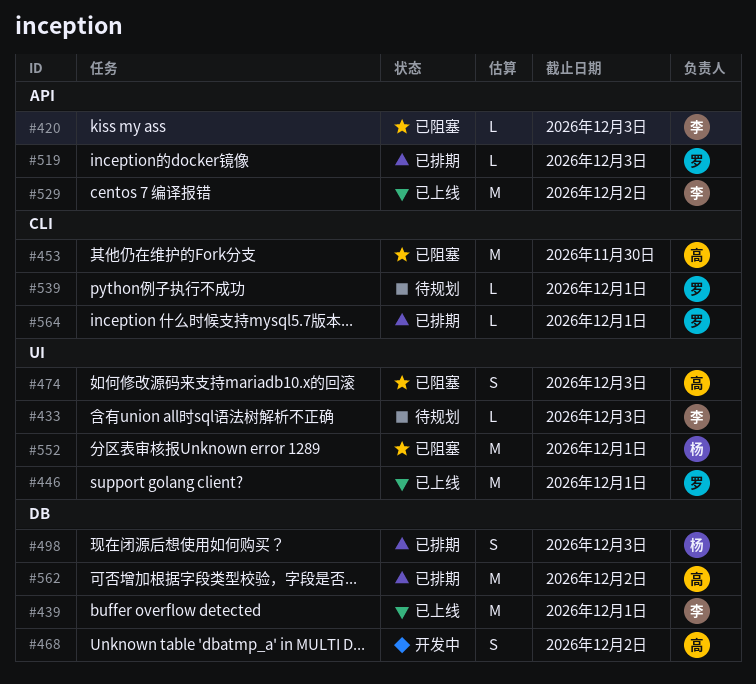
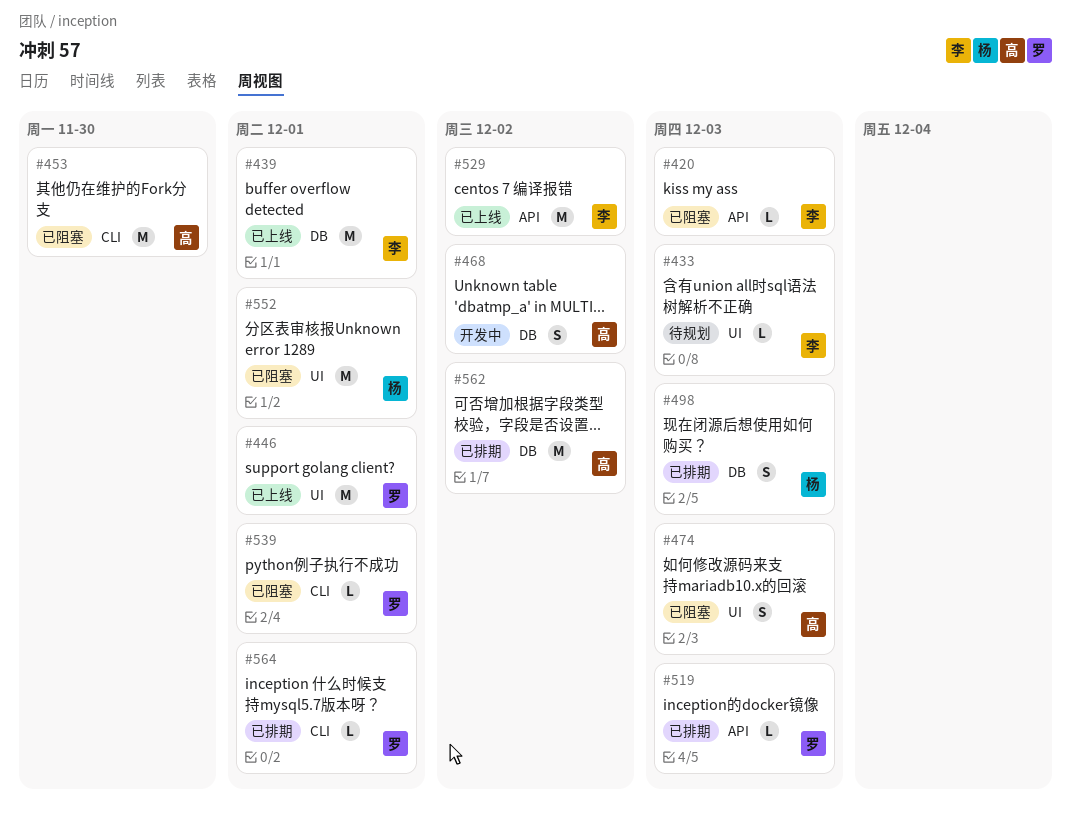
#539, status: 待规划 -> 已阻塞

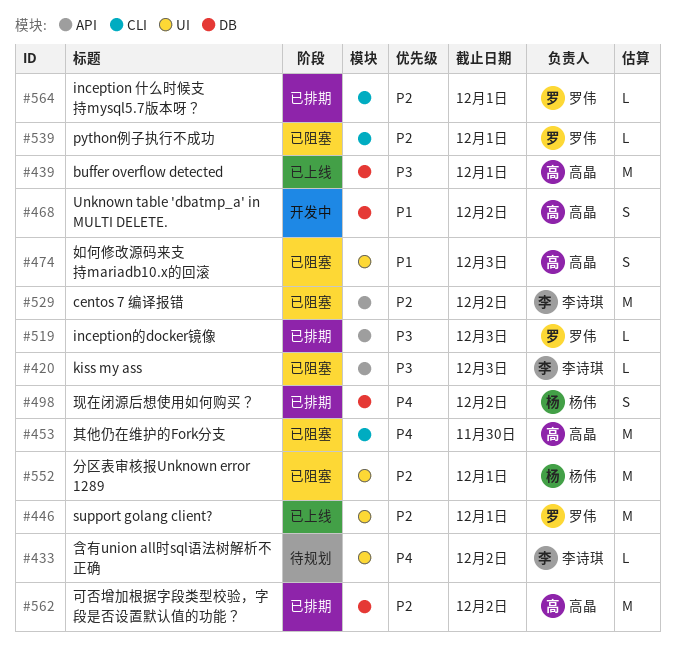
#433, due: Dec 3 -> Dec 2
#439, owner: 李诗琪 -> 高晶
#498, due: Dec 3 -> Dec 2
#529, status: 已上线 -> 已阻塞

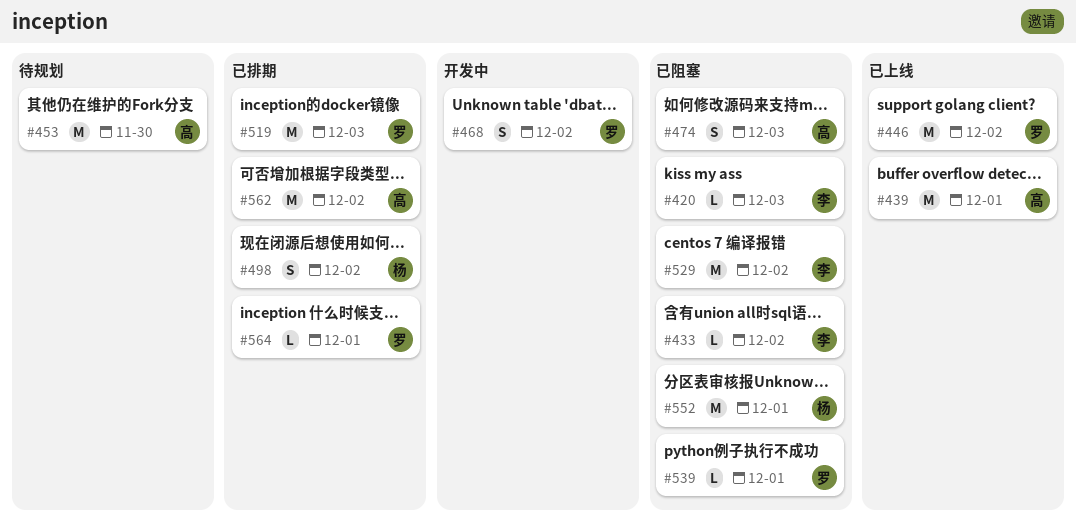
#433, status: 待规划 -> 已阻塞
#446, due: Dec 1 -> Dec 2
#453, status: 已阻塞 -> 待规划
#468, owner: 高晶 -> 罗伟
#519, estimate: L -> M

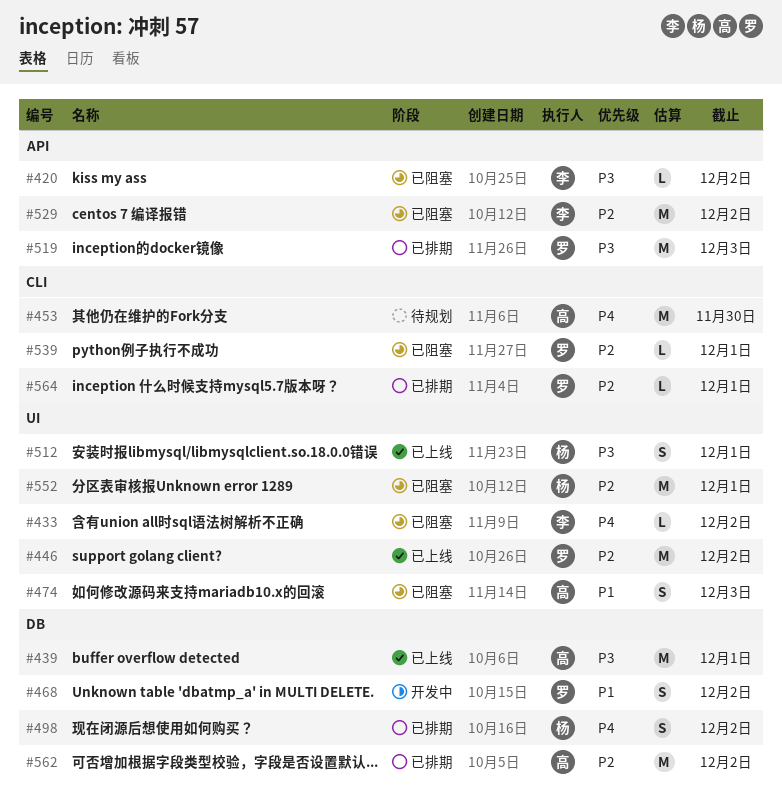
#420, due: Dec 3 -> Dec 2
#512: none -> present

